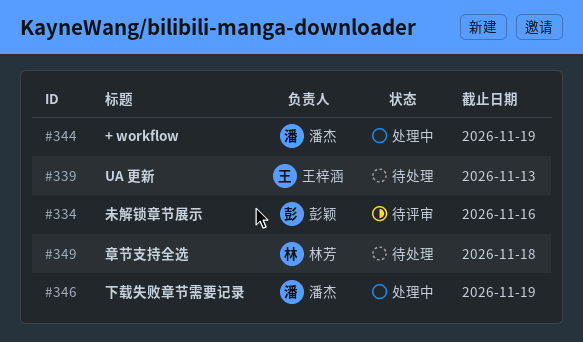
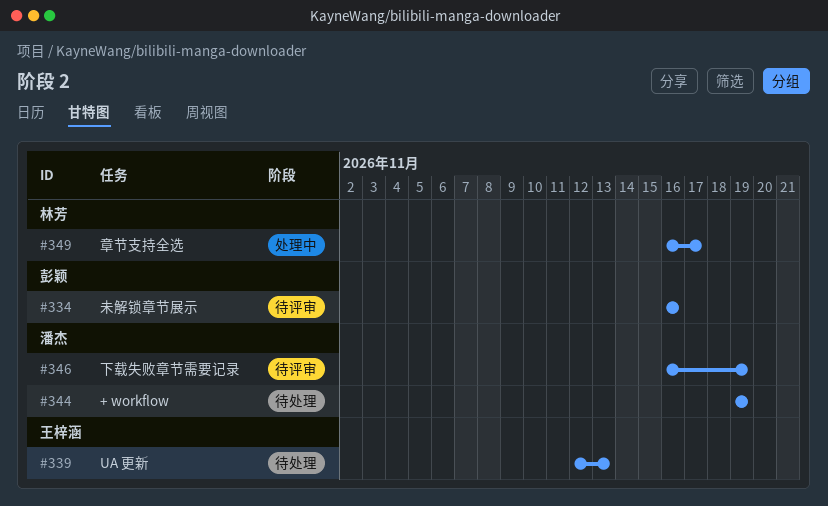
#344, status: 处理中 -> 待处理
#346, status: 处理中 -> 待评审
#349, status: 待处理 -> 处理中
#349, due: Nov 18 -> Nov 17

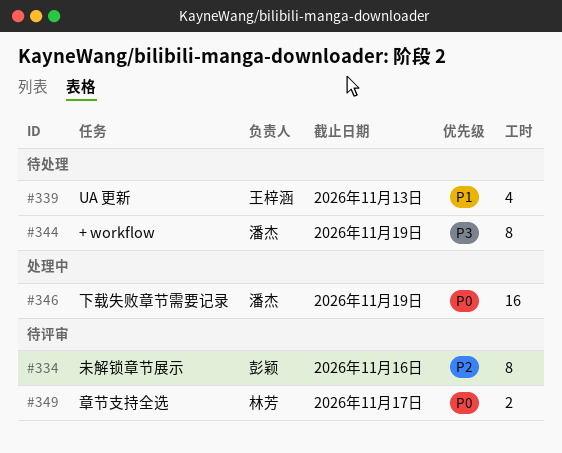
#346, status: 待评审 -> 处理中
#349, status: 处理中 -> 待评审

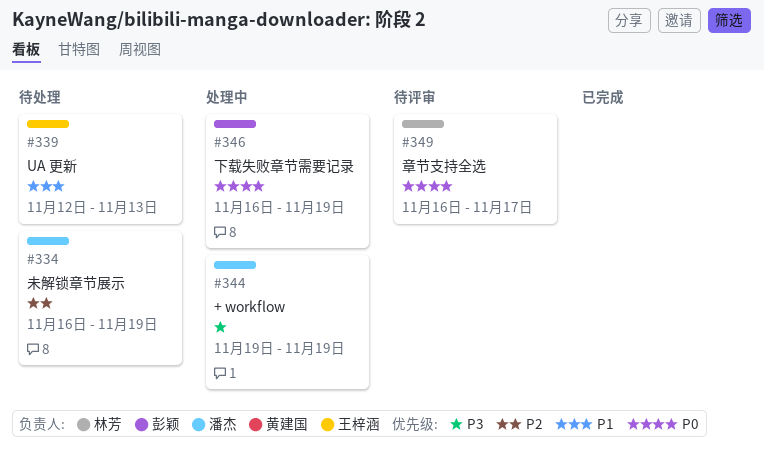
#334, status: 待评审 -> 待处理
#334, owner: 彭颖 -> 潘杰
#334, due: Nov 16 -> Nov 19
#344, status: 待处理 -> 处理中
#346, owner: 潘杰 -> 彭颖

